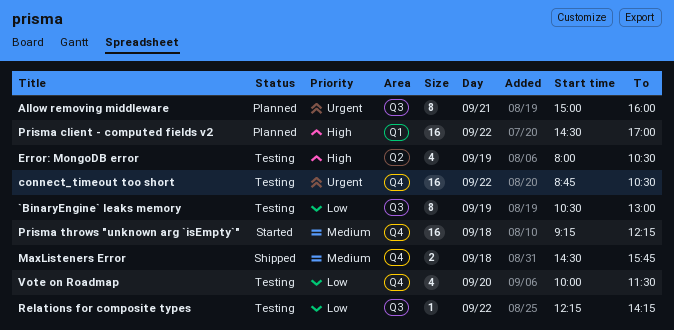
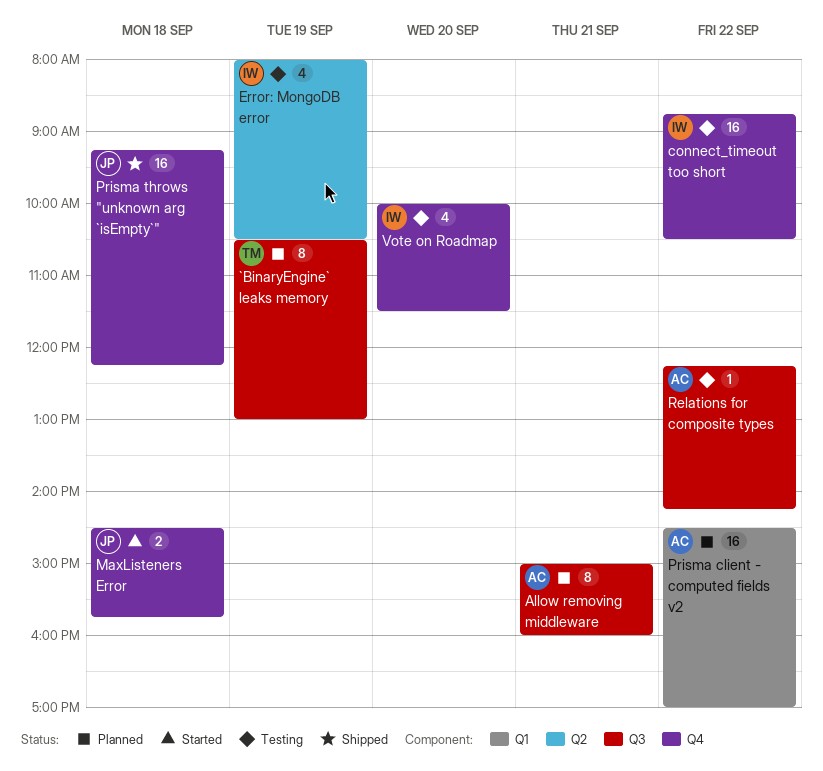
`BinaryEngine` leaks memory, status: Testing -> Planned
MaxListeners Error, status: Shipped -> Started
Prisma throws "unknown arg `isEmpty`", status: Started -> Shipped

